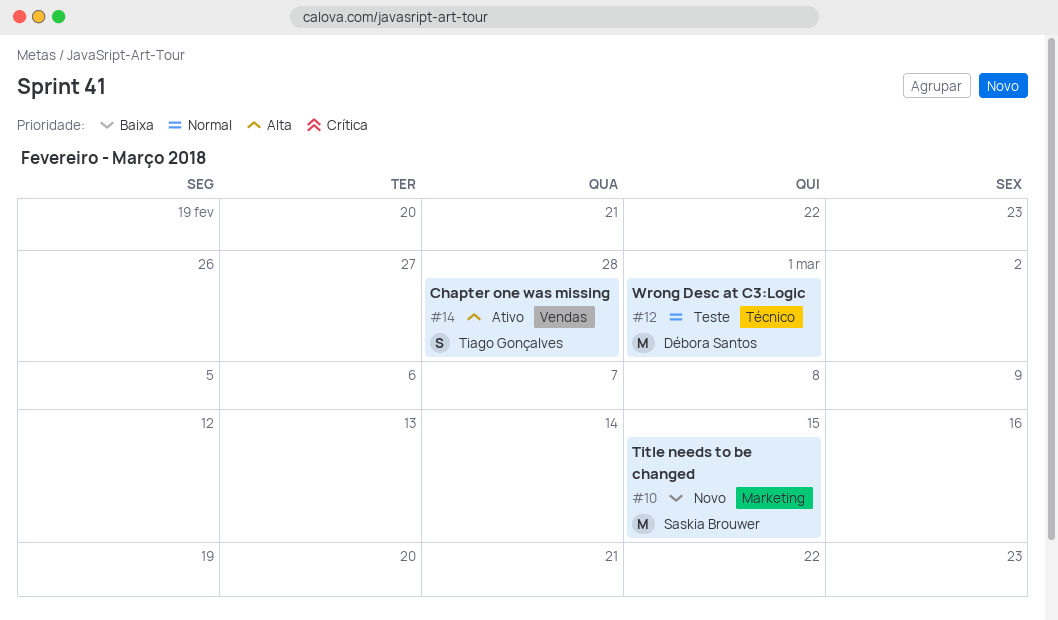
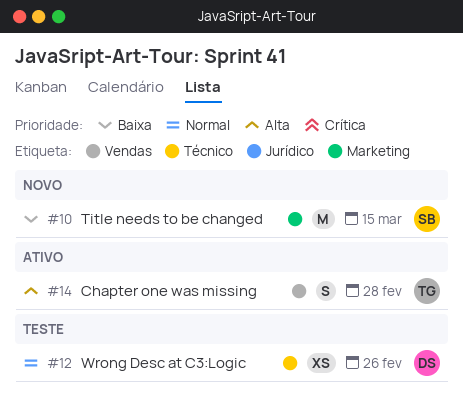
#12, estimate: M -> XS
#12, due: Mar 1 -> Feb 26

